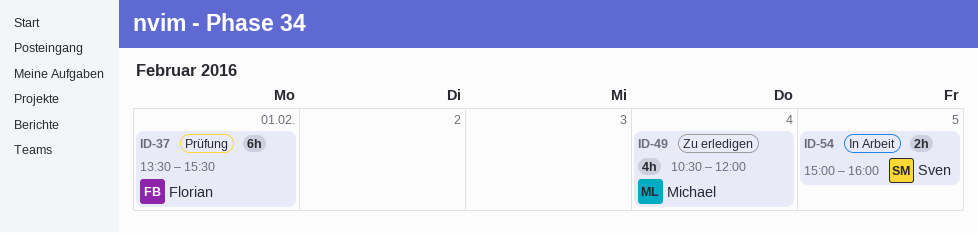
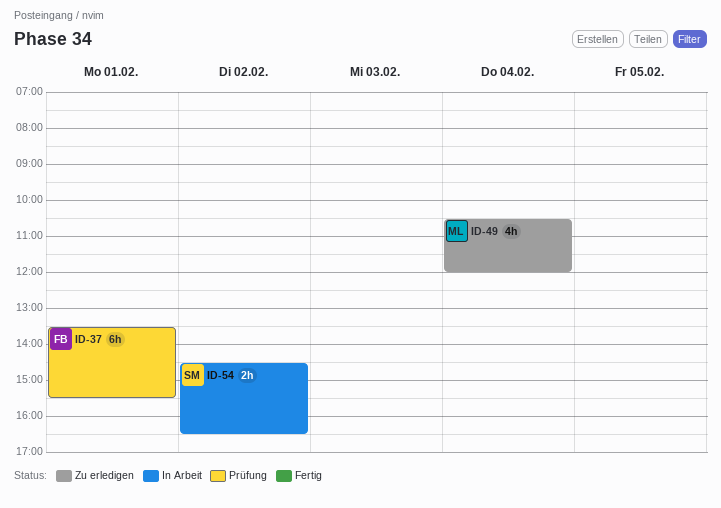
ID-54, day: Feb 5 -> Feb 2
ID-54, begins: 15:00 -> 14:30
ID-54, ends: 16:00 -> 16:30

